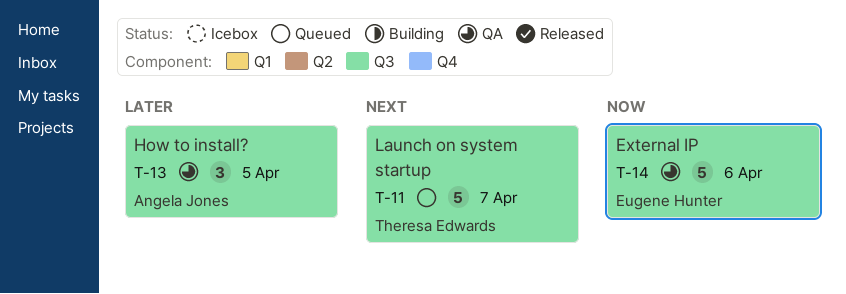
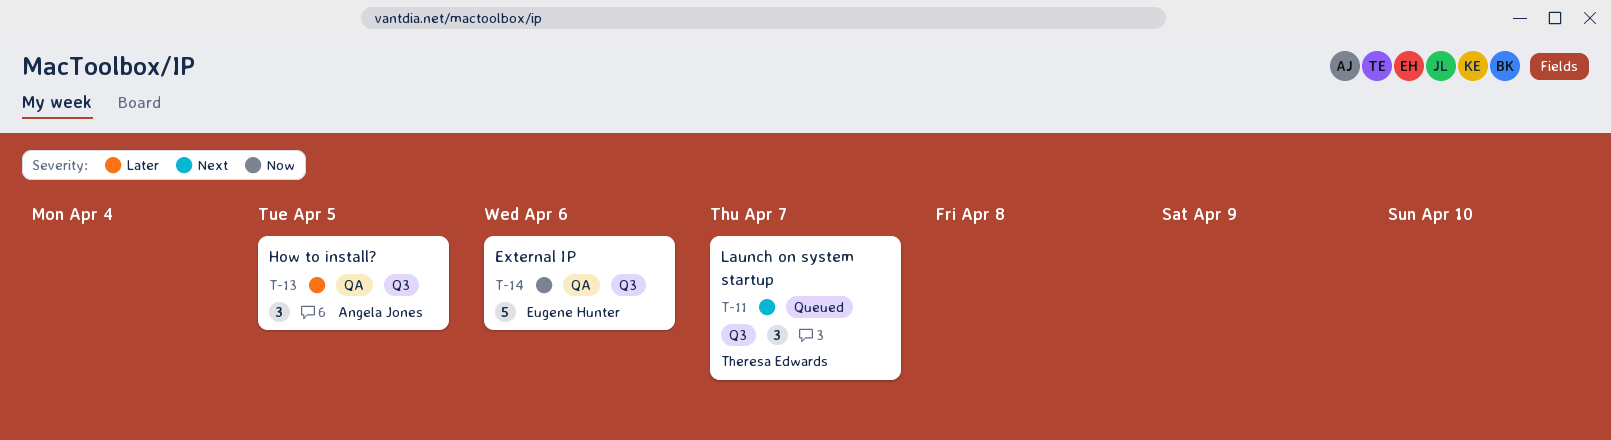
T-11, estimate: 5 -> 3

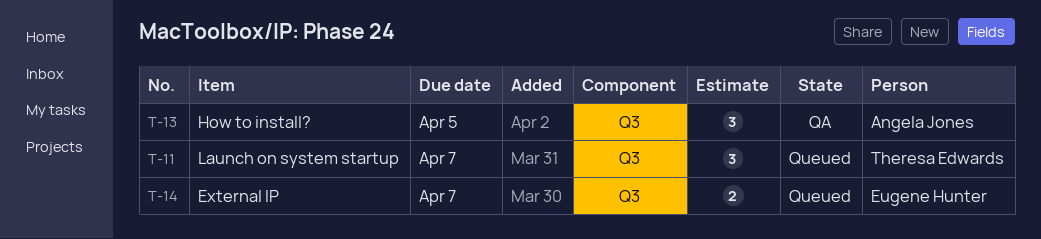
T-14, status: QA -> Queued
T-14, estimate: 5 -> 2
T-14, due: Apr 6 -> Apr 7

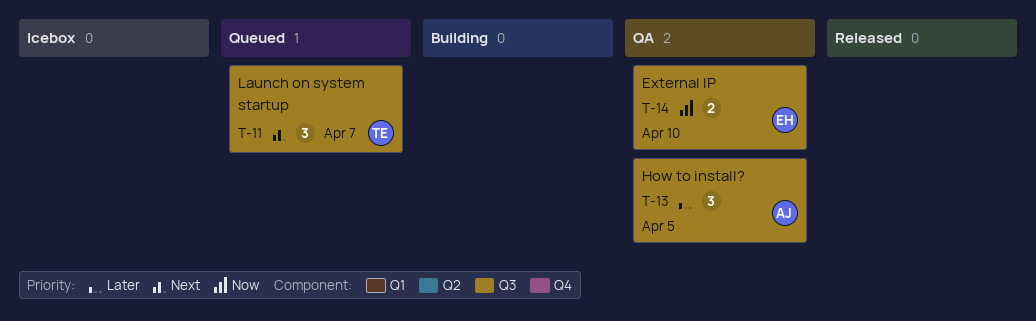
T-14, status: Queued -> QA
T-14, due: Apr 7 -> Apr 10

